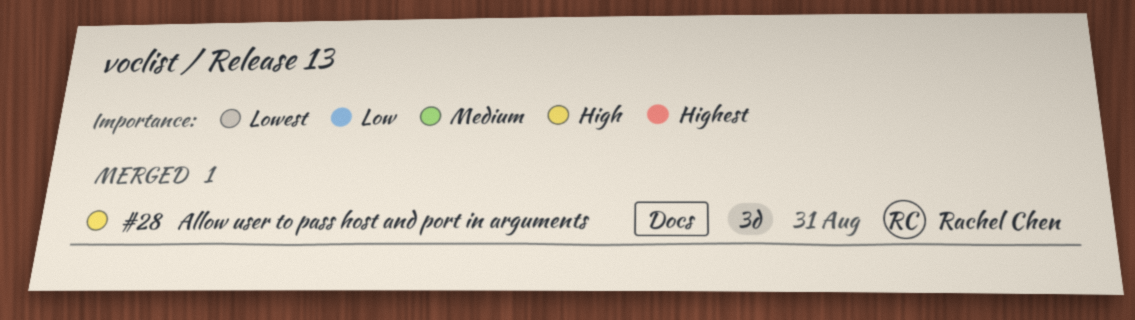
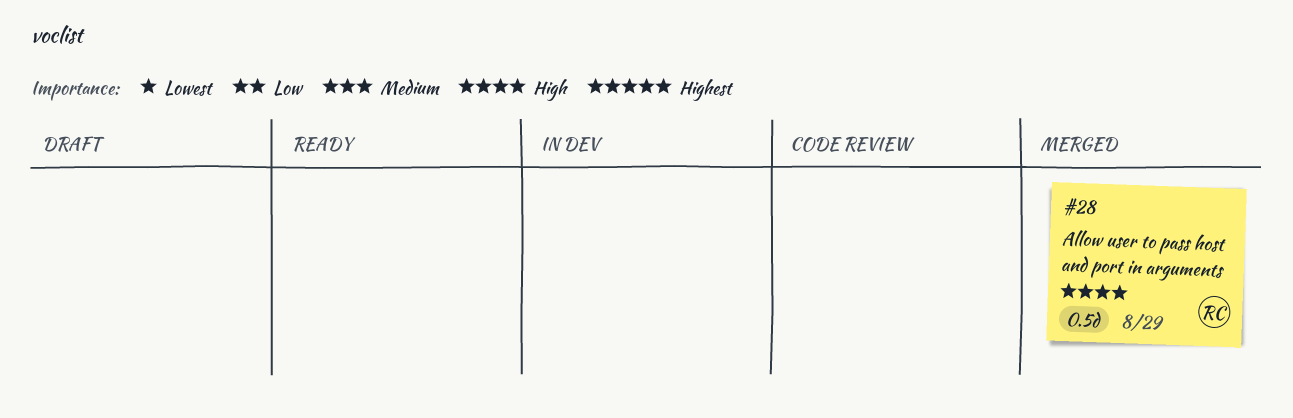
#28, estimate: 3d -> 0.5d
#28, due: Aug 31 -> Aug 29

